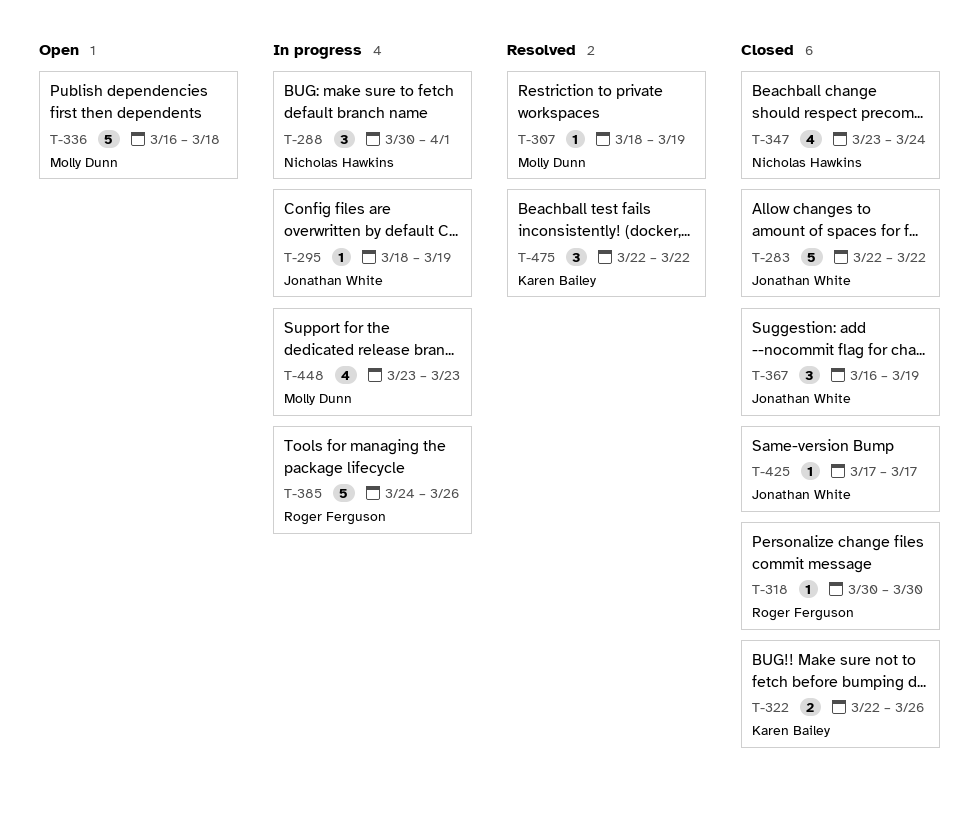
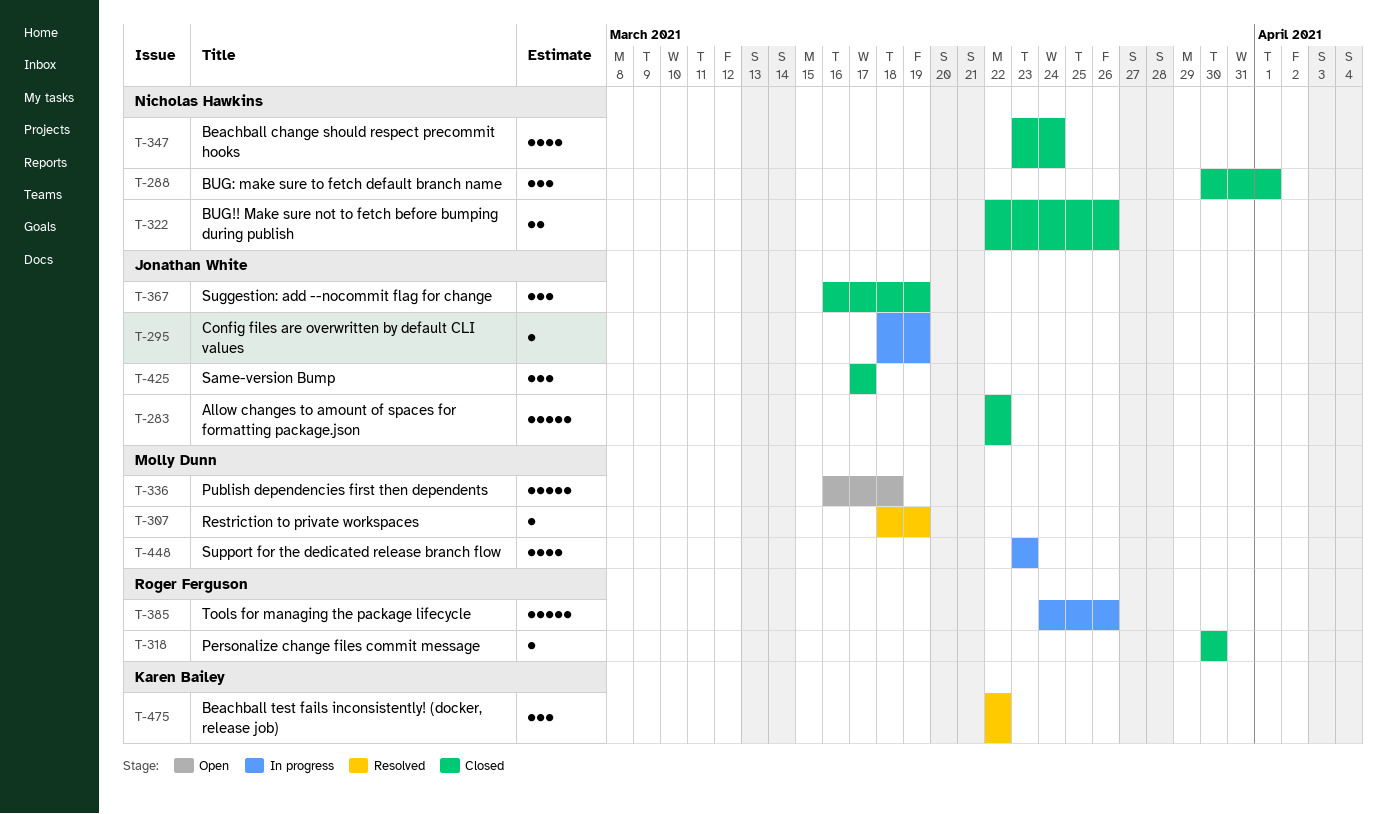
T-288, status: In progress -> Closed
T-322, owner: Karen Bailey -> Nicholas Hawkins
T-425, estimate: 1 -> 3

